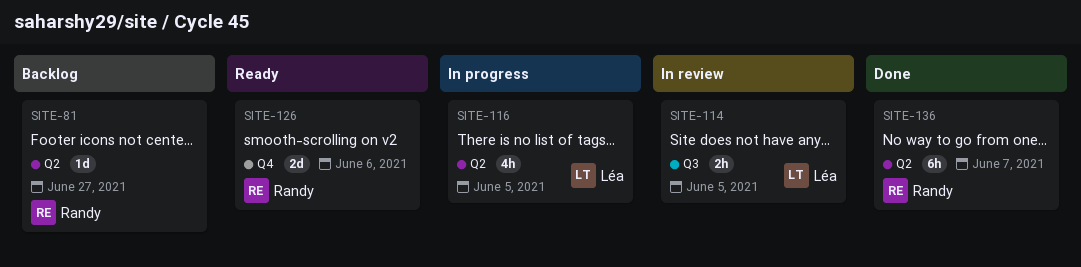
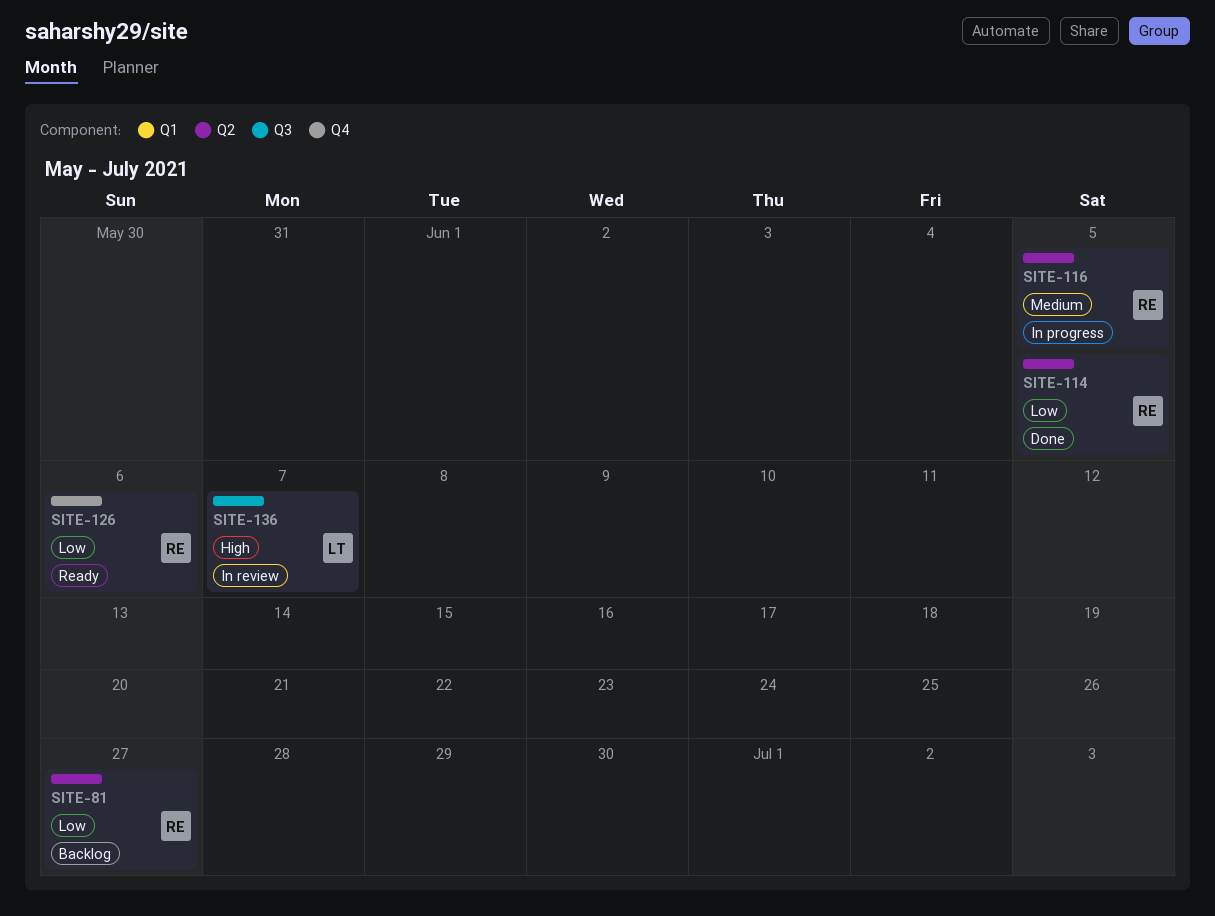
SITE-114, status: In review -> Done
SITE-114, owner: Léa -> Randy
SITE-114, label: Q3 -> Q2
SITE-116, owner: Léa -> Randy
SITE-136, status: Done -> In review
SITE-136, owner: Randy -> Léa
SITE-136, label: Q2 -> Q3

